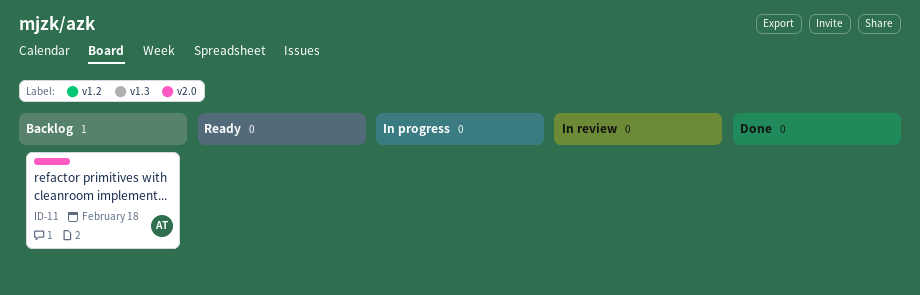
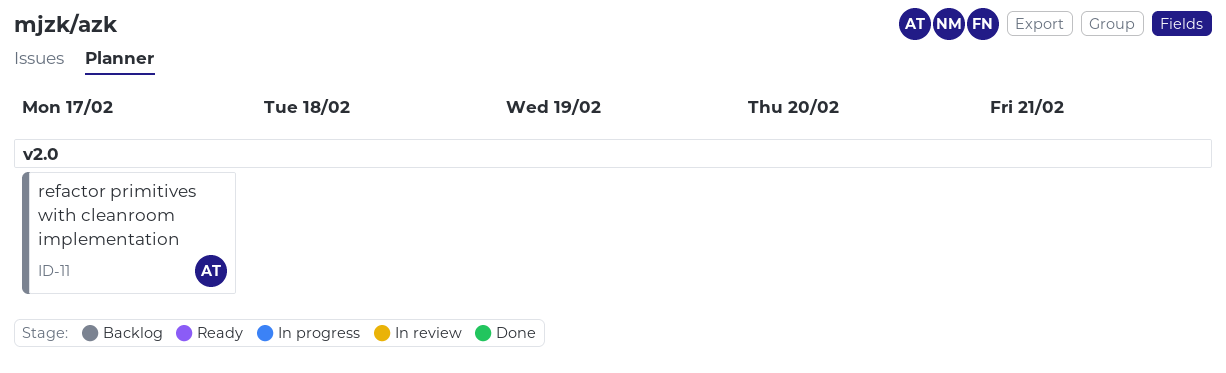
ID-11, due: Feb 18 -> Feb 17

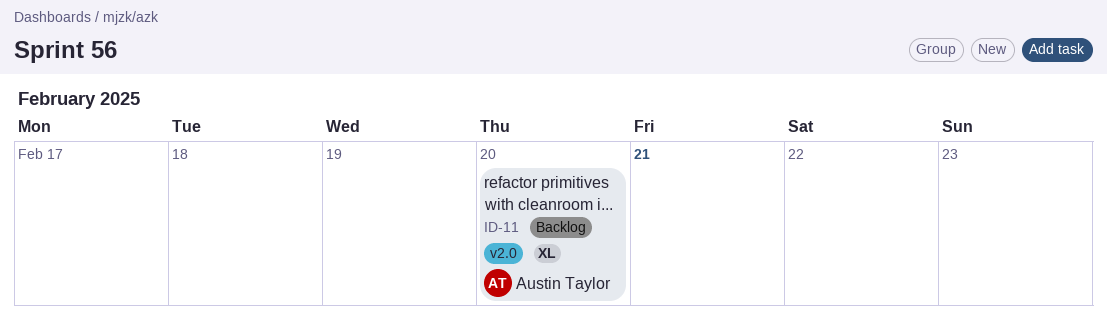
ID-11, due: Feb 17 -> Feb 20

